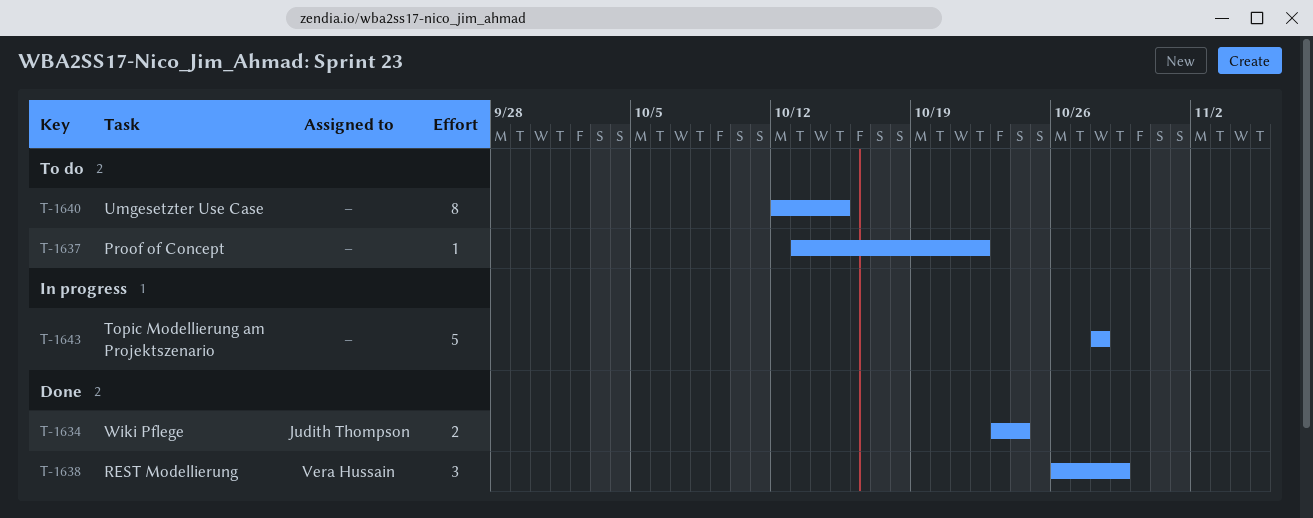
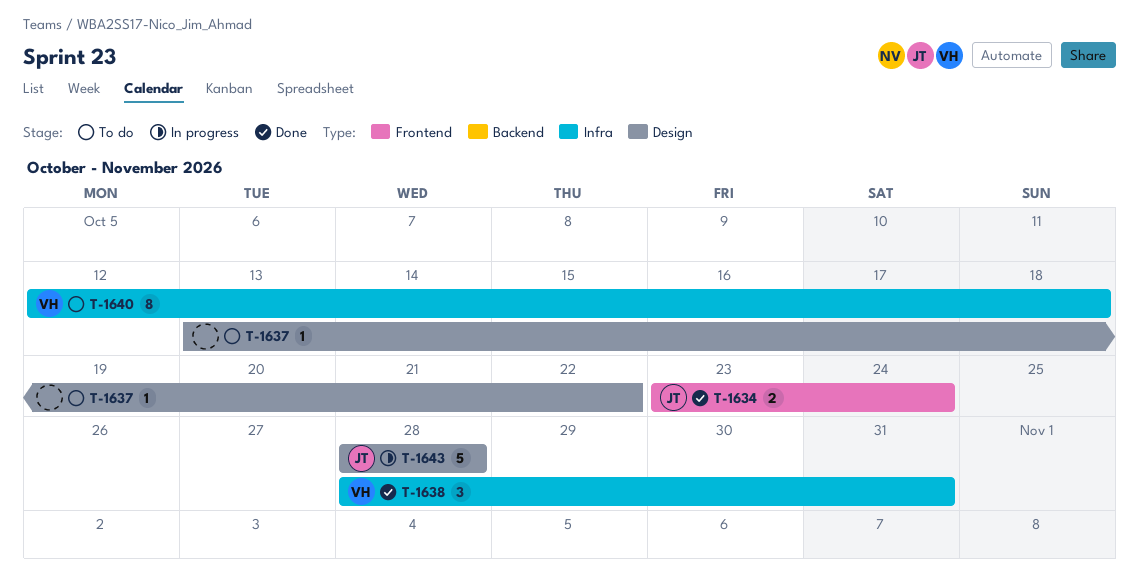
T-1638, start: Oct 26 -> Oct 28
T-1638, due: Oct 29 -> Oct 31
T-1640, owner: none -> Vera Hussain
T-1640, due: Oct 15 -> Oct 18
T-1643, owner: none -> Judith Thompson

